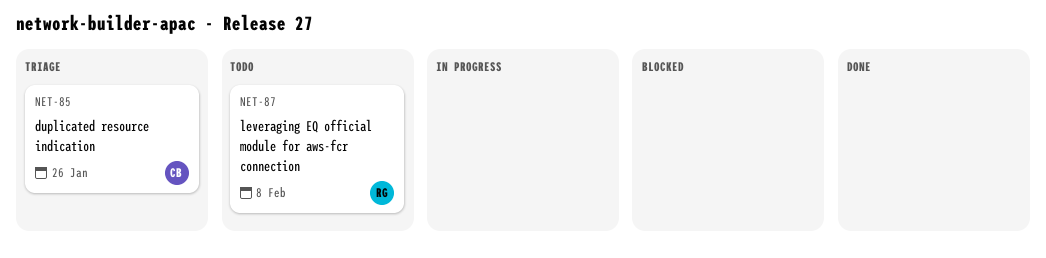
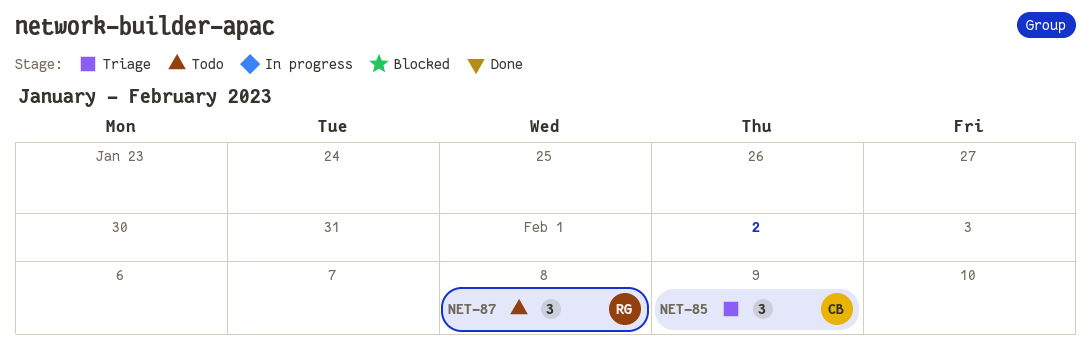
NET-85, due: Jan 26 -> Feb 9

